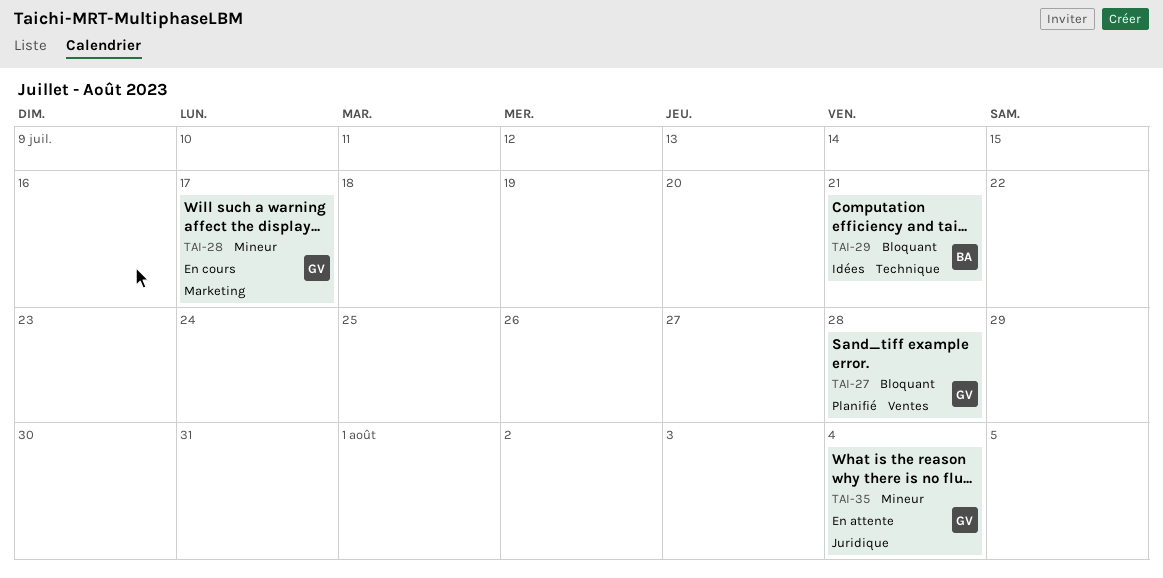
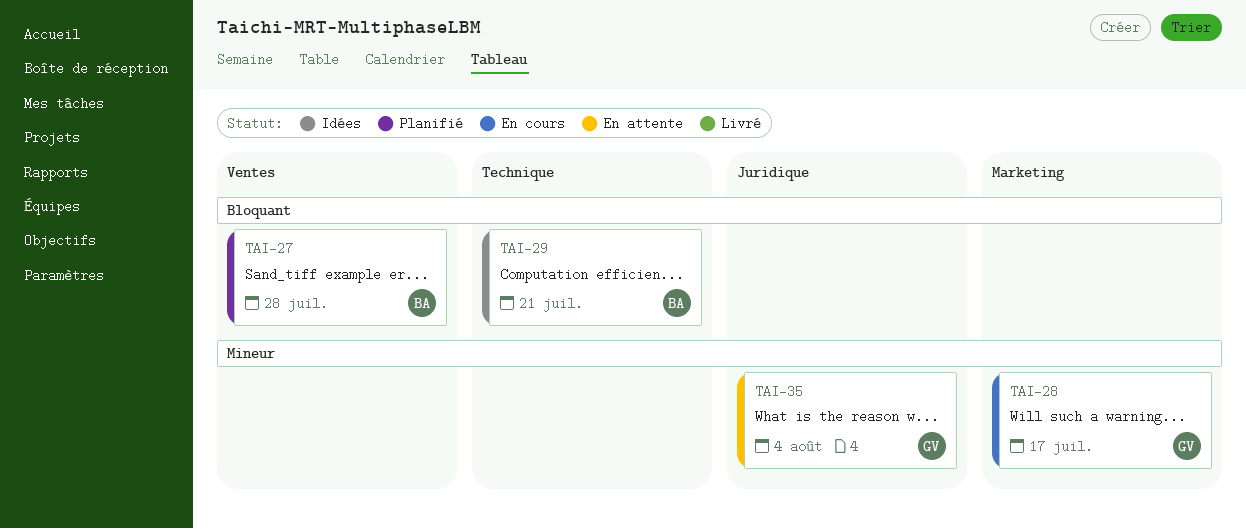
TAI-27, owner: GV -> BA

